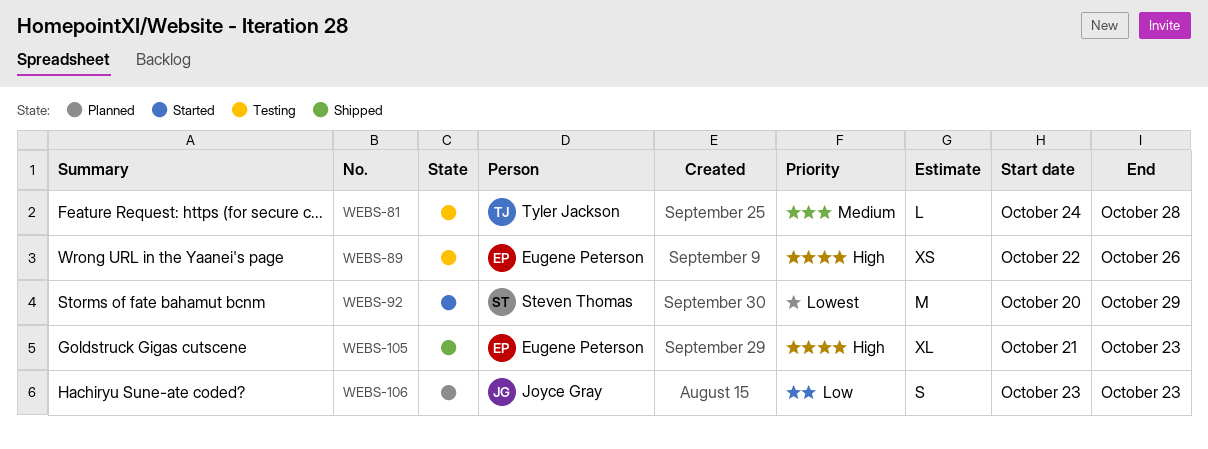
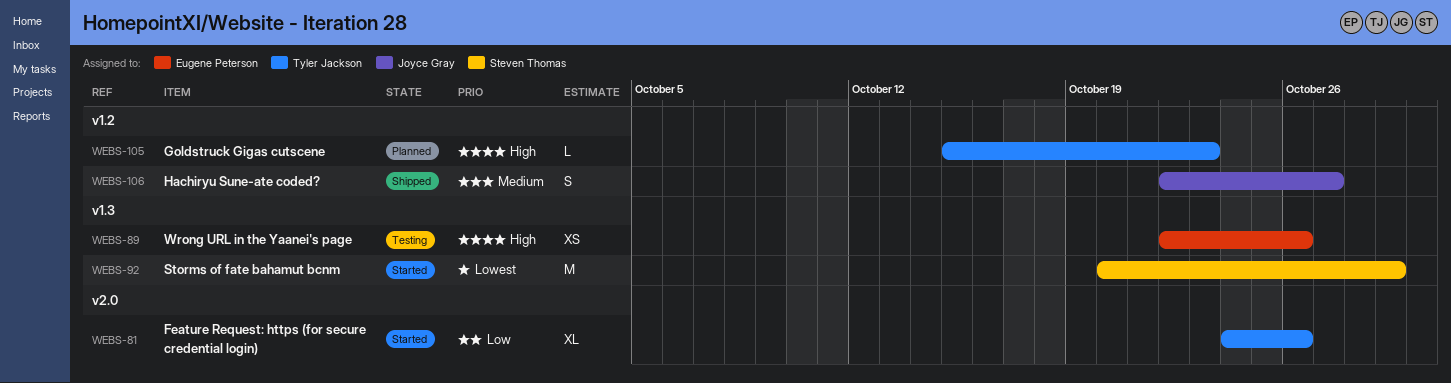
WEBS-81, status: Testing -> Started
WEBS-81, priority: Medium -> Low
WEBS-81, estimate: L -> XL
WEBS-81, due: Oct 28 -> Oct 26
WEBS-105, status: Shipped -> Planned
WEBS-105, owner: Eugene Peterson -> Tyler Jackson
WEBS-105, estimate: XL -> L
WEBS-105, start: Oct 21 -> Oct 15
WEBS-106, status: Planned -> Shipped
WEBS-106, priority: Low -> Medium
WEBS-106, start: Oct 23 -> Oct 22
WEBS-106, due: Oct 23 -> Oct 27

